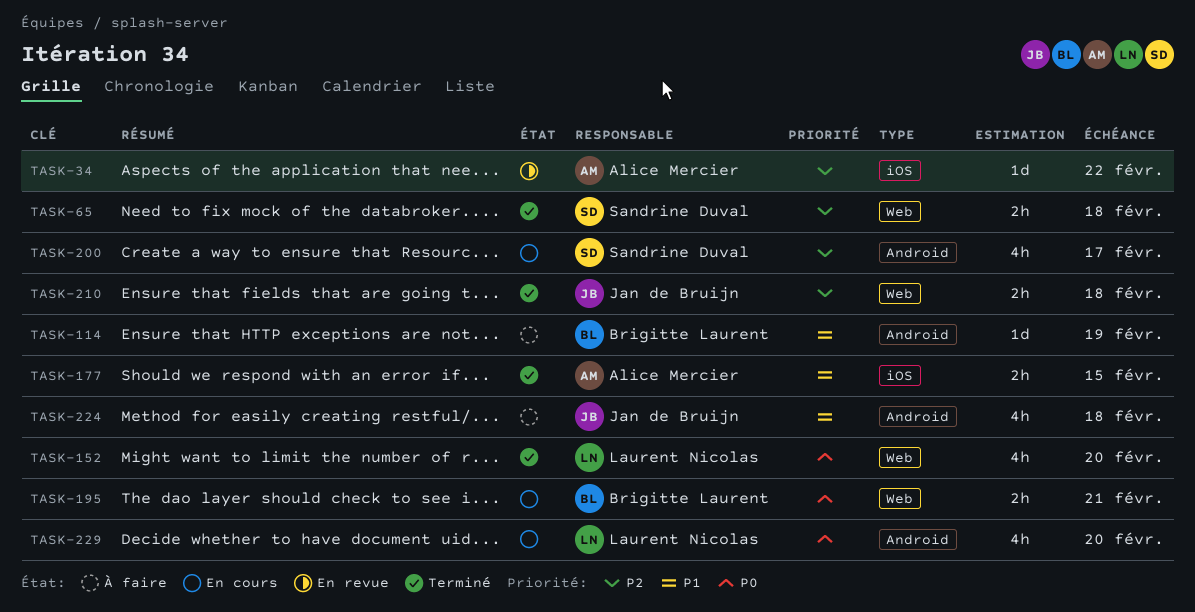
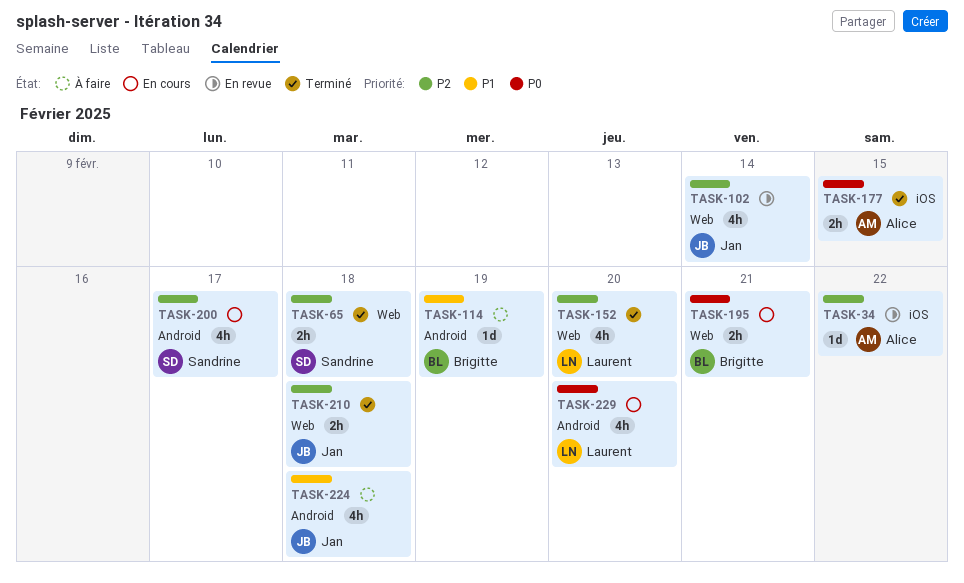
TASK-102: none -> present
TASK-152, priority: P0 -> P2
TASK-177, priority: P1 -> P0

